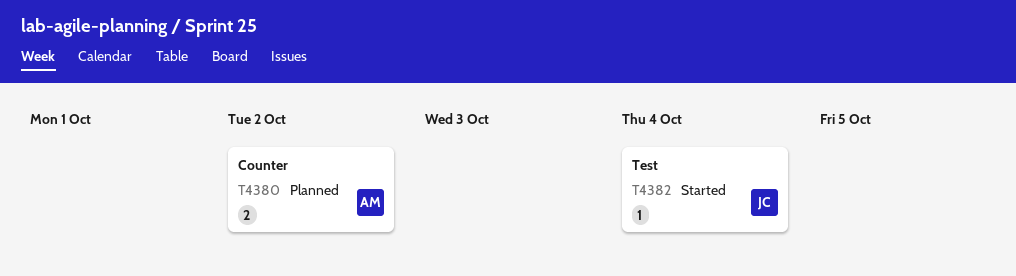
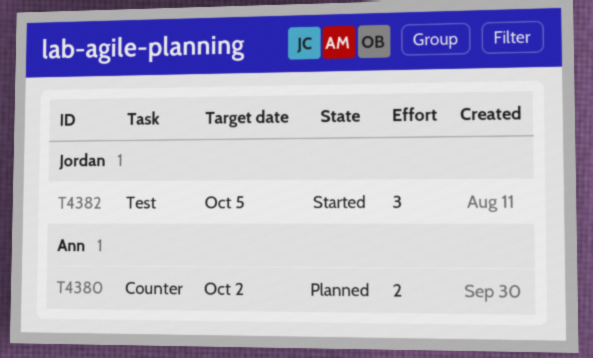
T4382, estimate: 1 -> 3
T4382, due: Oct 4 -> Oct 5

